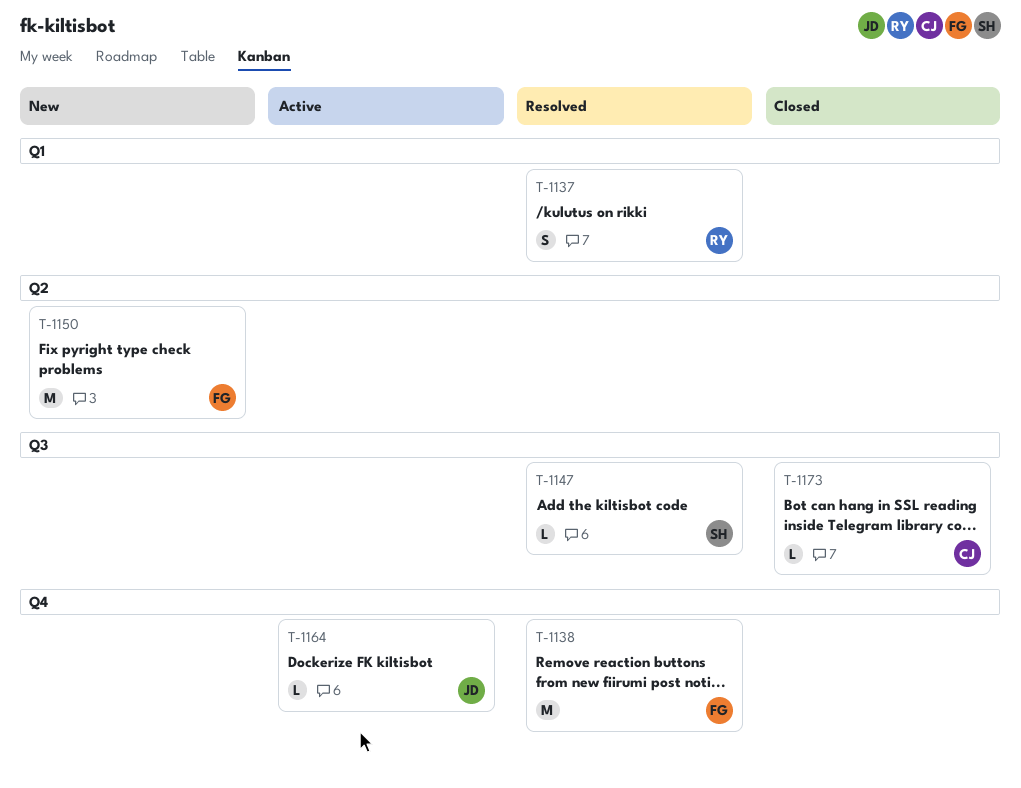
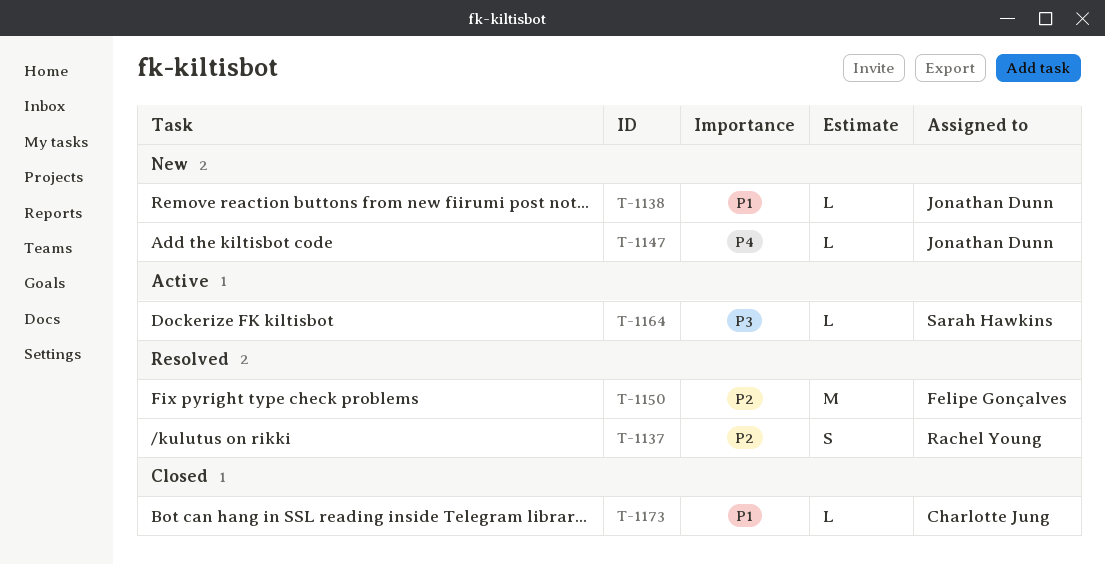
T-1138, status: Resolved -> New
T-1138, owner: Felipe Gonçalves -> Jonathan Dunn
T-1138, estimate: M -> L
T-1147, status: Resolved -> New
T-1147, owner: Sarah Hawkins -> Jonathan Dunn
T-1150, status: New -> Resolved
T-1164, owner: Jonathan Dunn -> Sarah Hawkins

